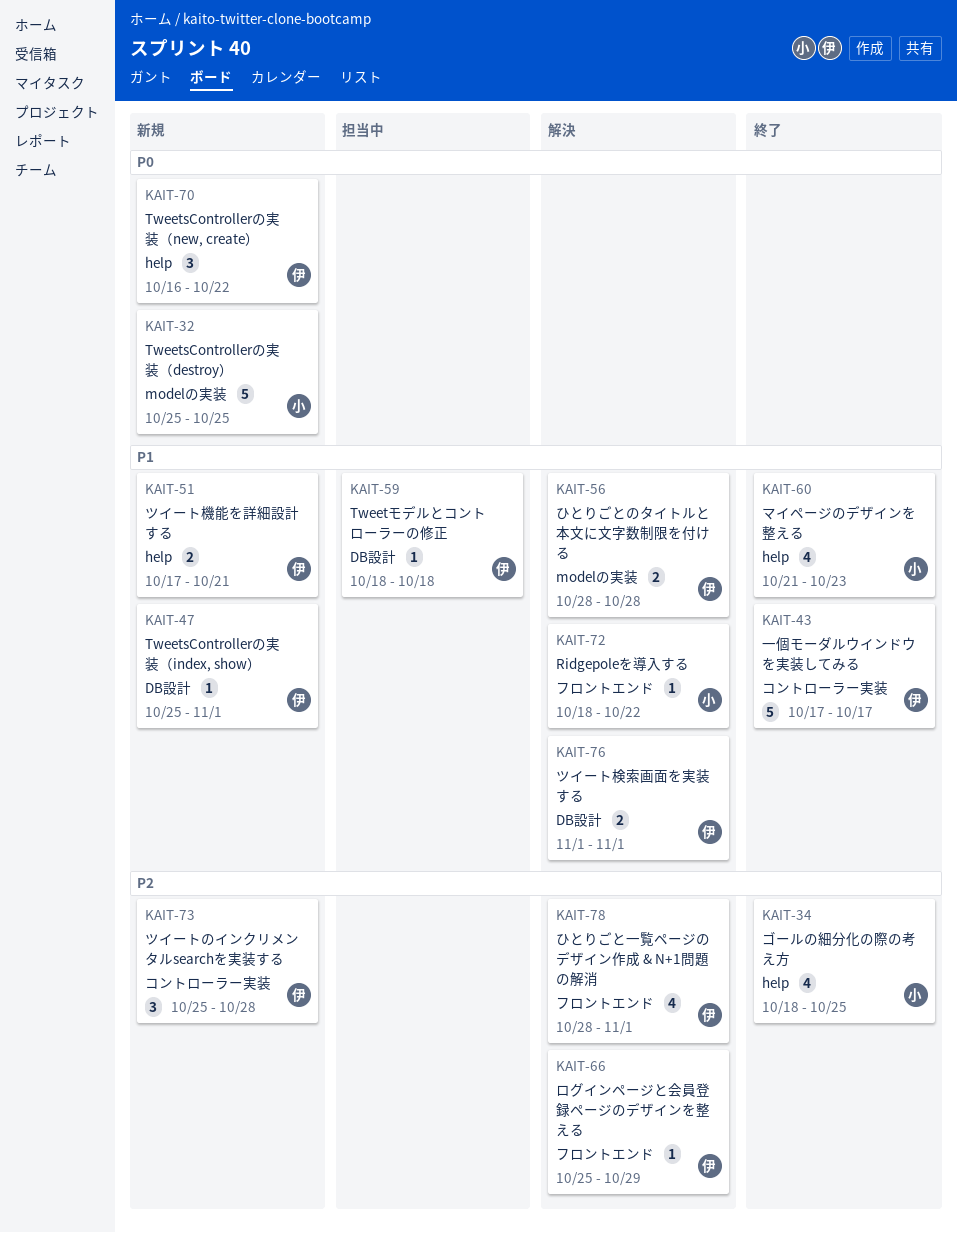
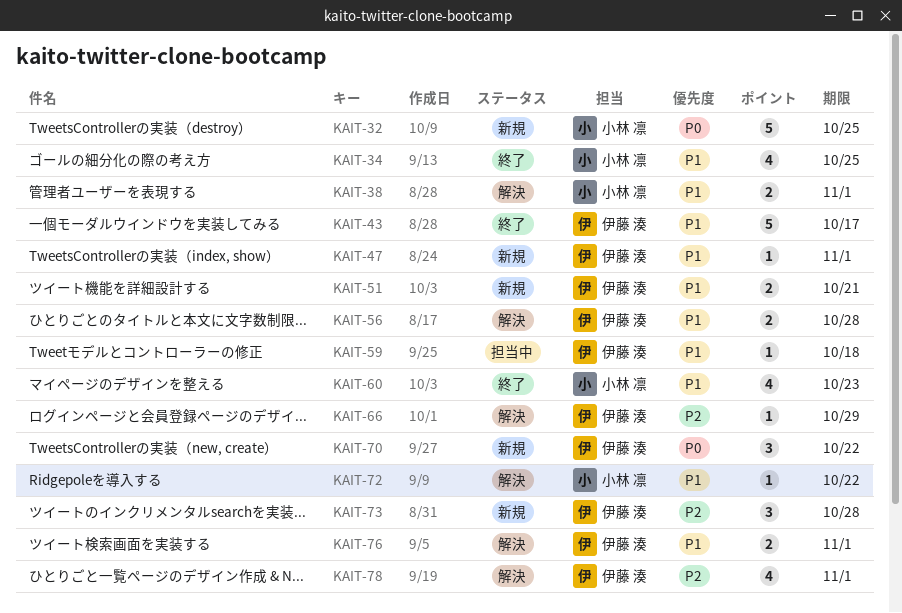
KAIT-34, priority: P2 -> P1
KAIT-38: none -> present

